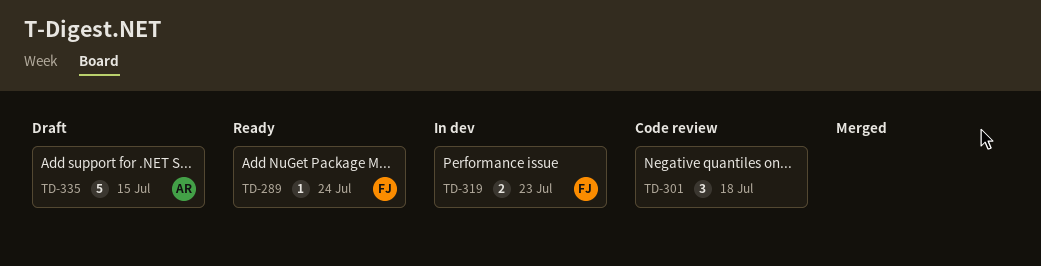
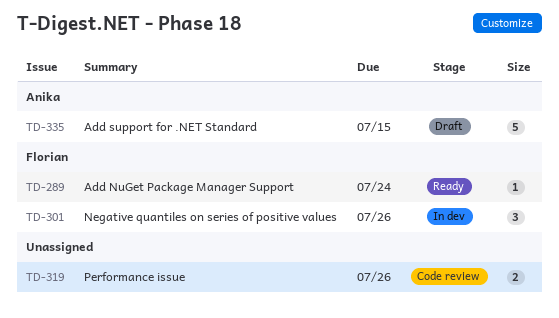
TD-301, status: Code review -> In dev
TD-301, owner: none -> Florian
TD-301, due: Jul 18 -> Jul 26
TD-319, status: In dev -> Code review
TD-319, owner: Florian -> none
TD-319, due: Jul 23 -> Jul 26

